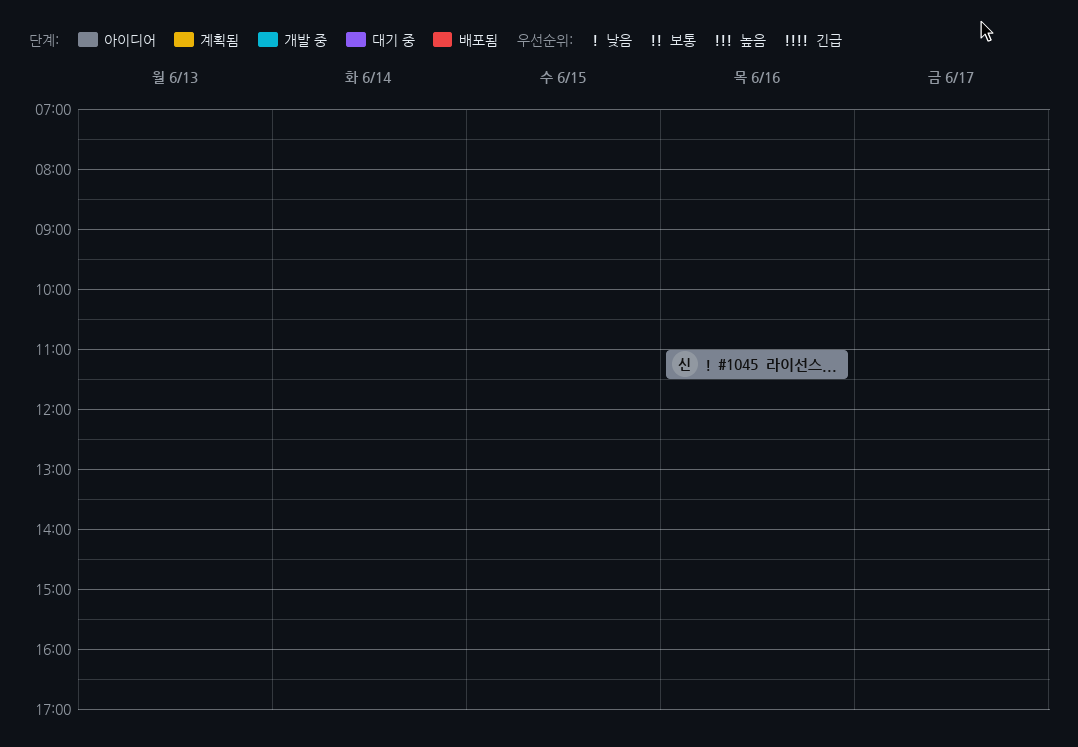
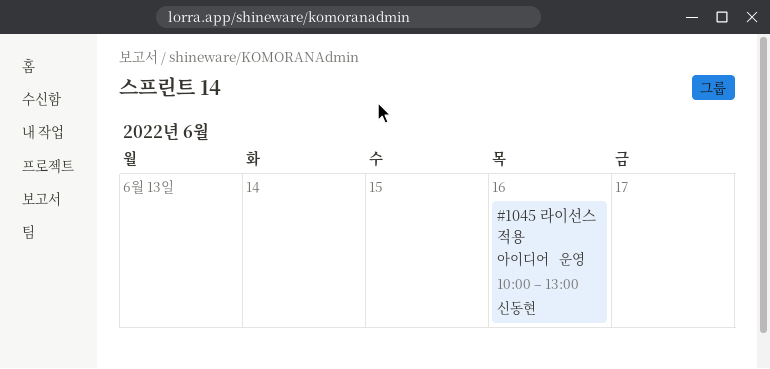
#1045, begins: 11:00 -> 10:00
#1045, ends: 11:30 -> 13:00

